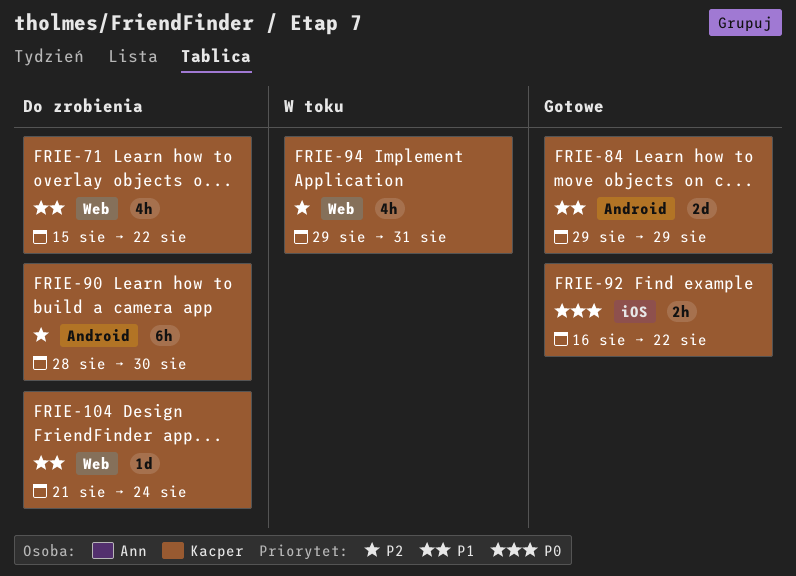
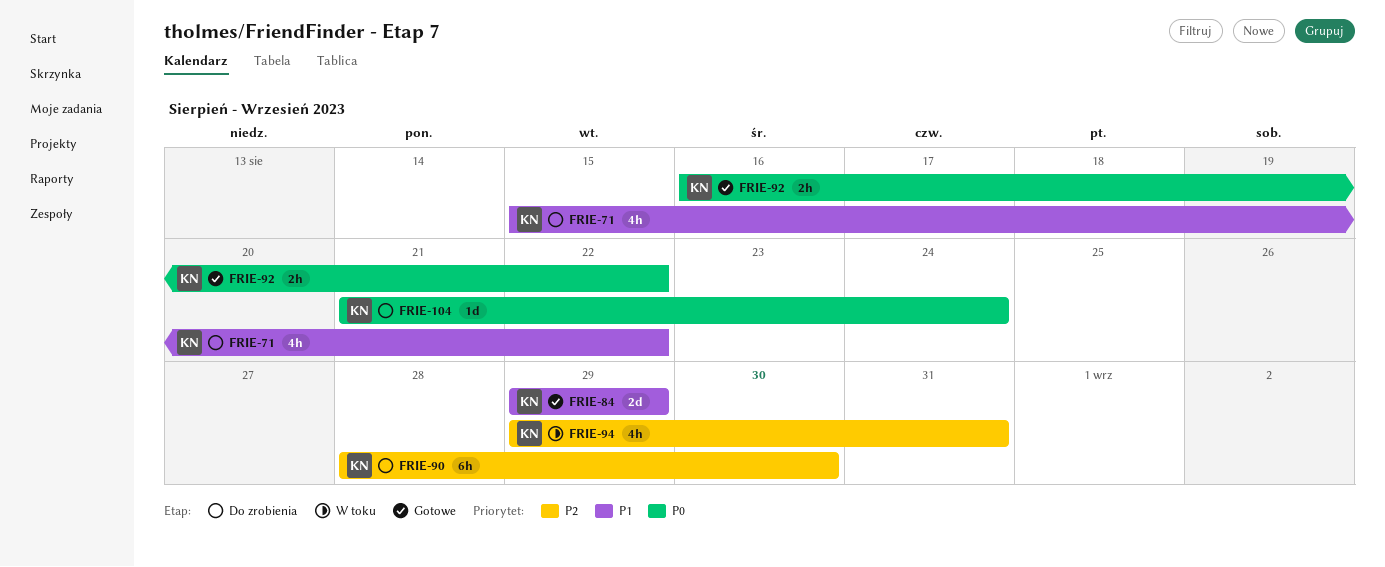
FRIE-104, priority: P1 -> P0

